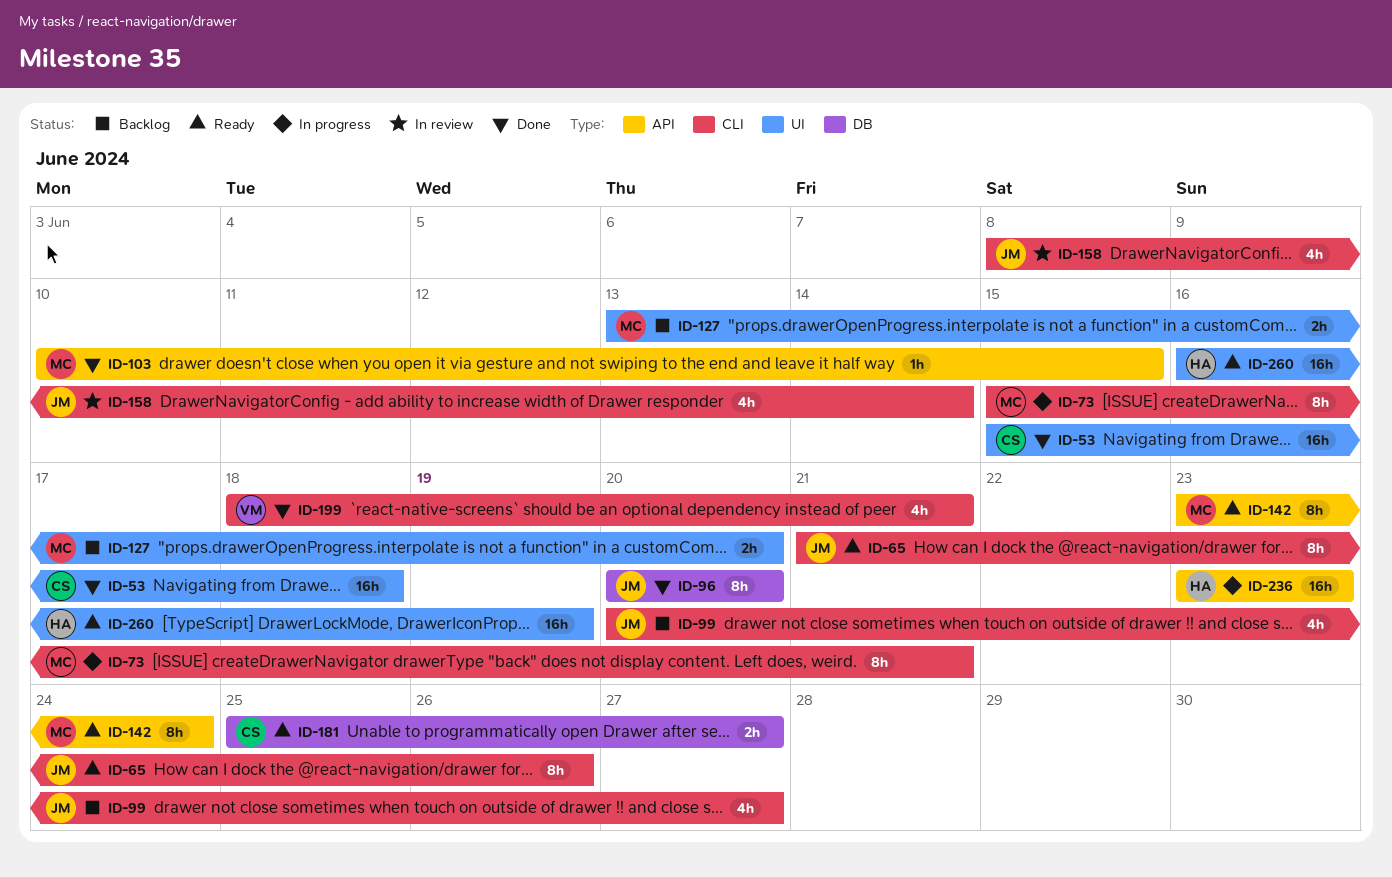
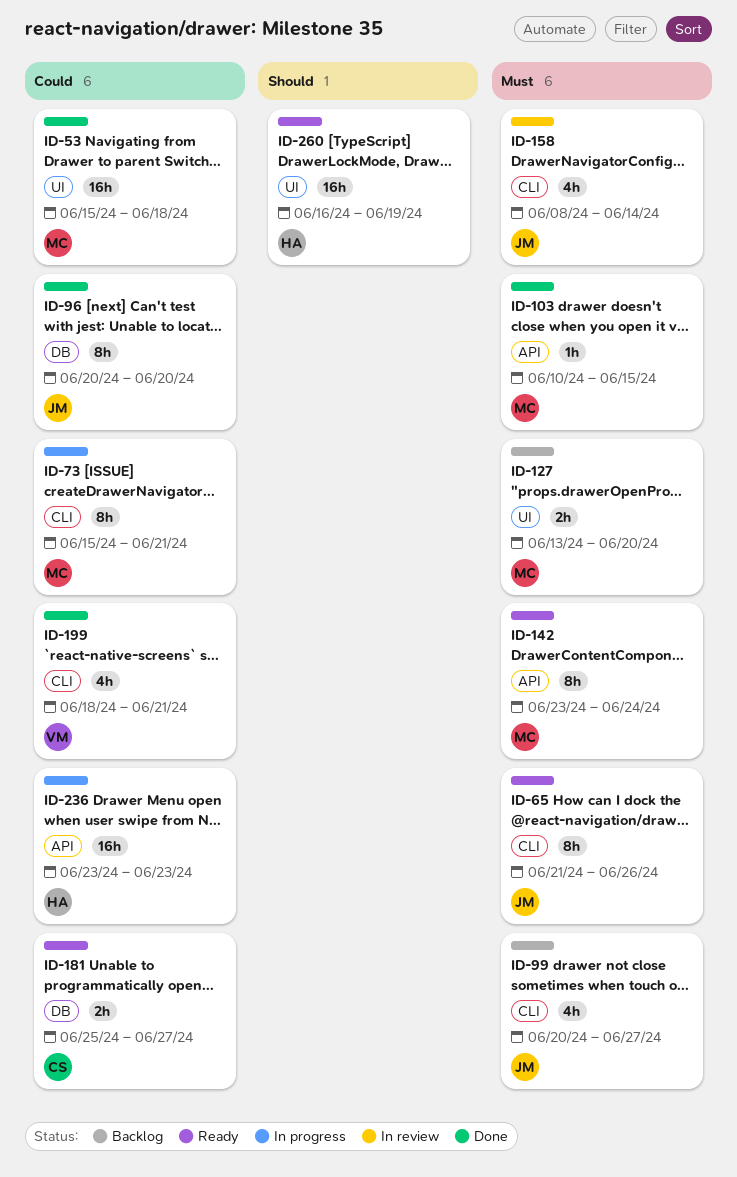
ID-53, owner: CS -> MC

